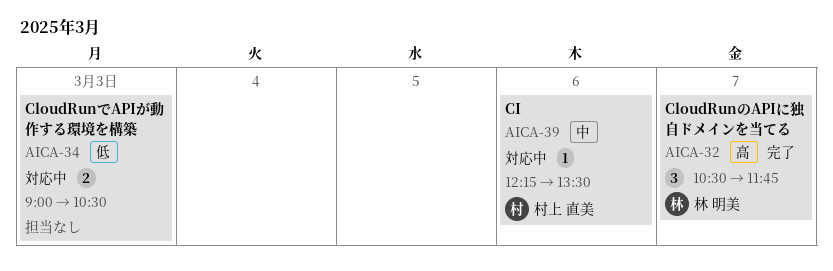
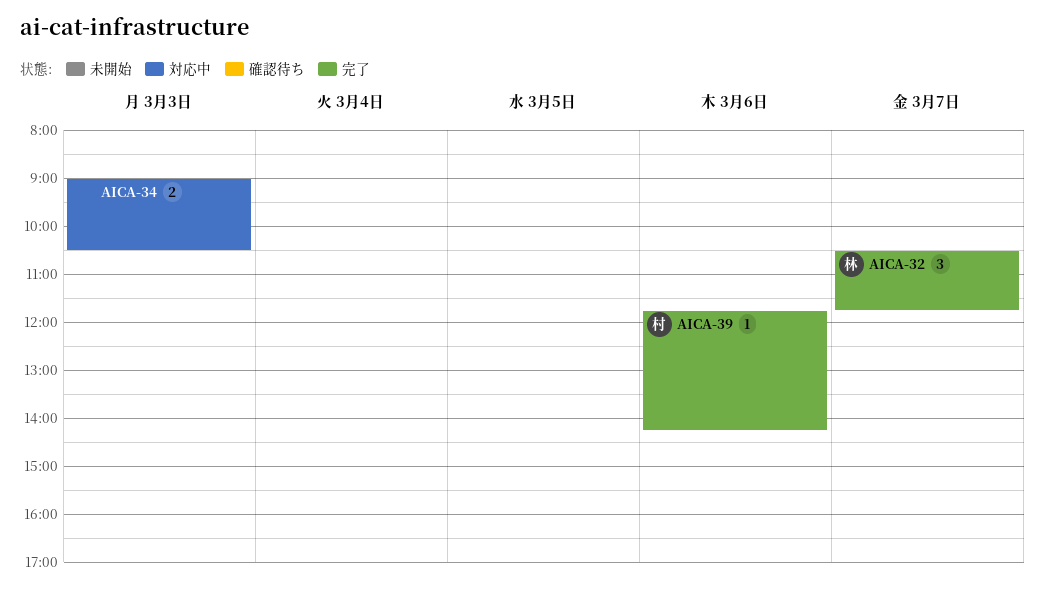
AICA-39, status: 対応中 -> 完了
AICA-39, begins: 12:15 -> 11:45
AICA-39, ends: 13:30 -> 14:15

